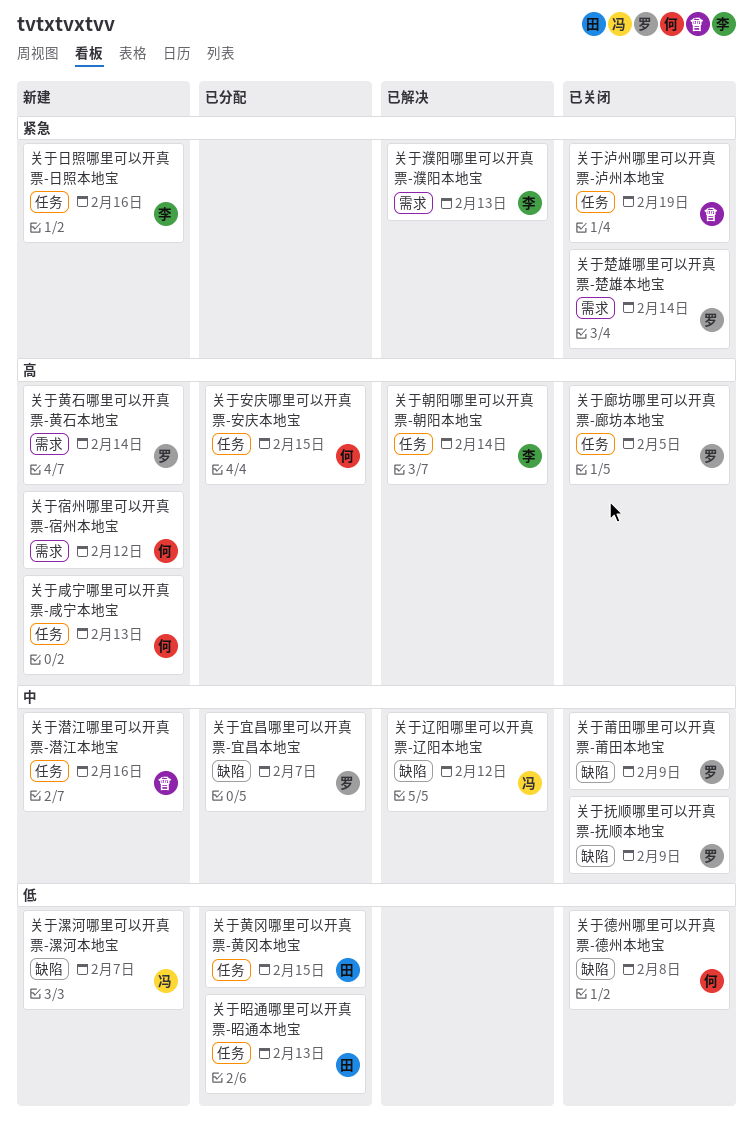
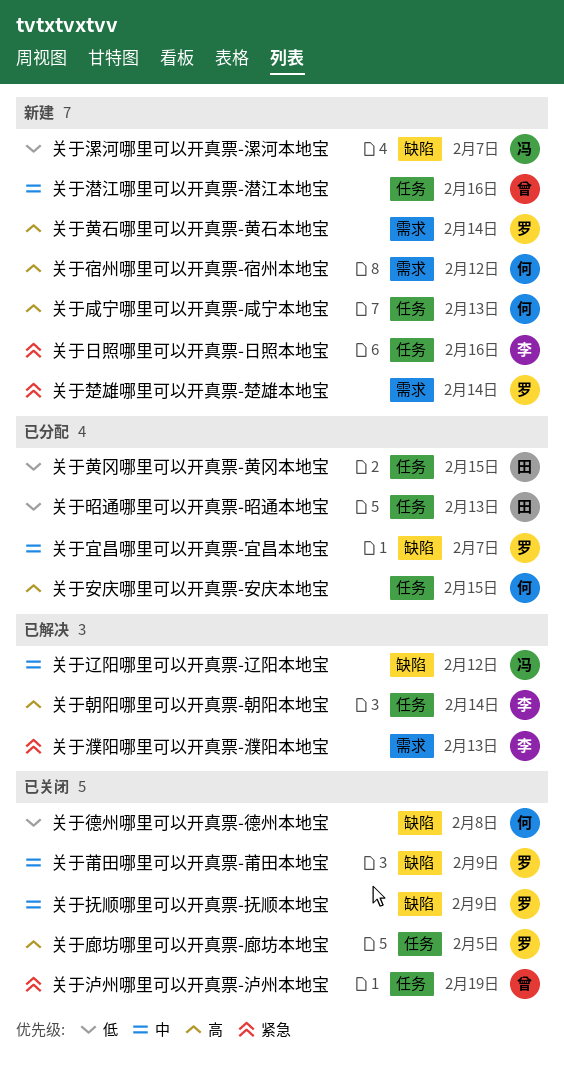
关于楚雄哪里可以开真票-楚雄本地宝, status: 已关闭 -> 新建

